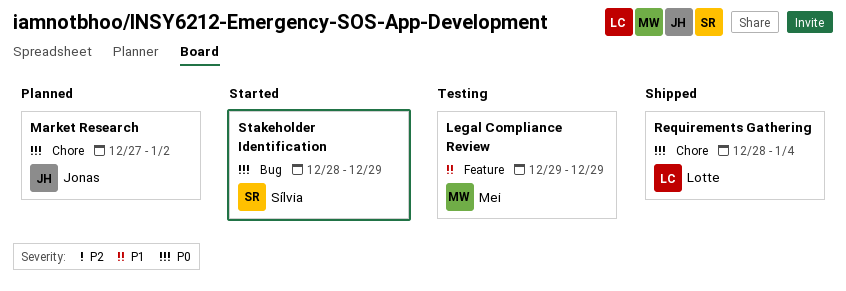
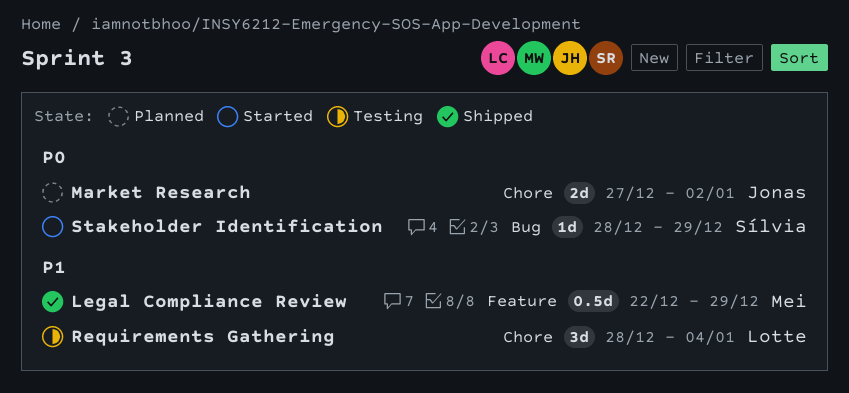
Legal Compliance Review, status: Testing -> Shipped
Legal Compliance Review, start: Dec 29 -> Dec 22
Requirements Gathering, status: Shipped -> Testing
Requirements Gathering, priority: P0 -> P1

